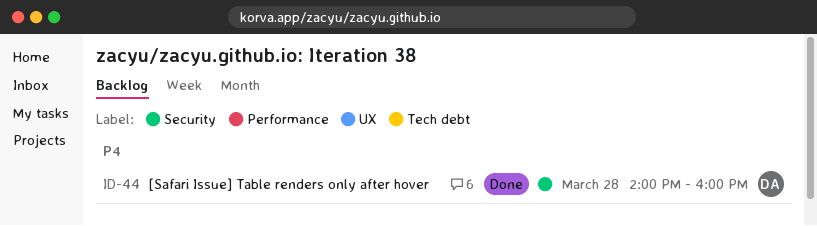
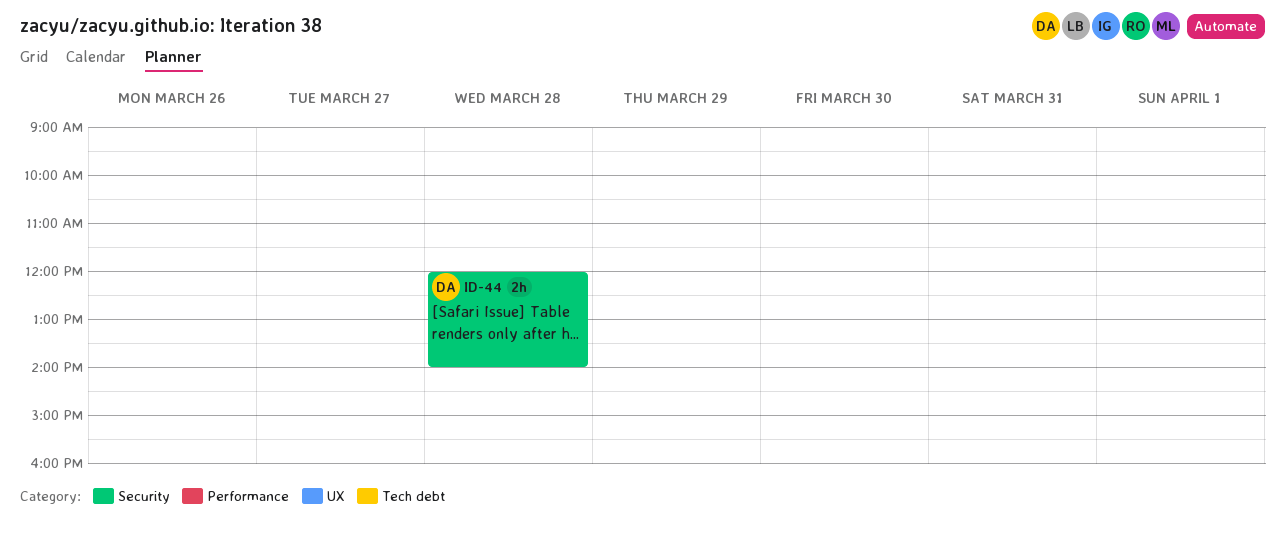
ID-44, begins: 14:00 -> 12:00
ID-44, ends: 16:00 -> 14:00

